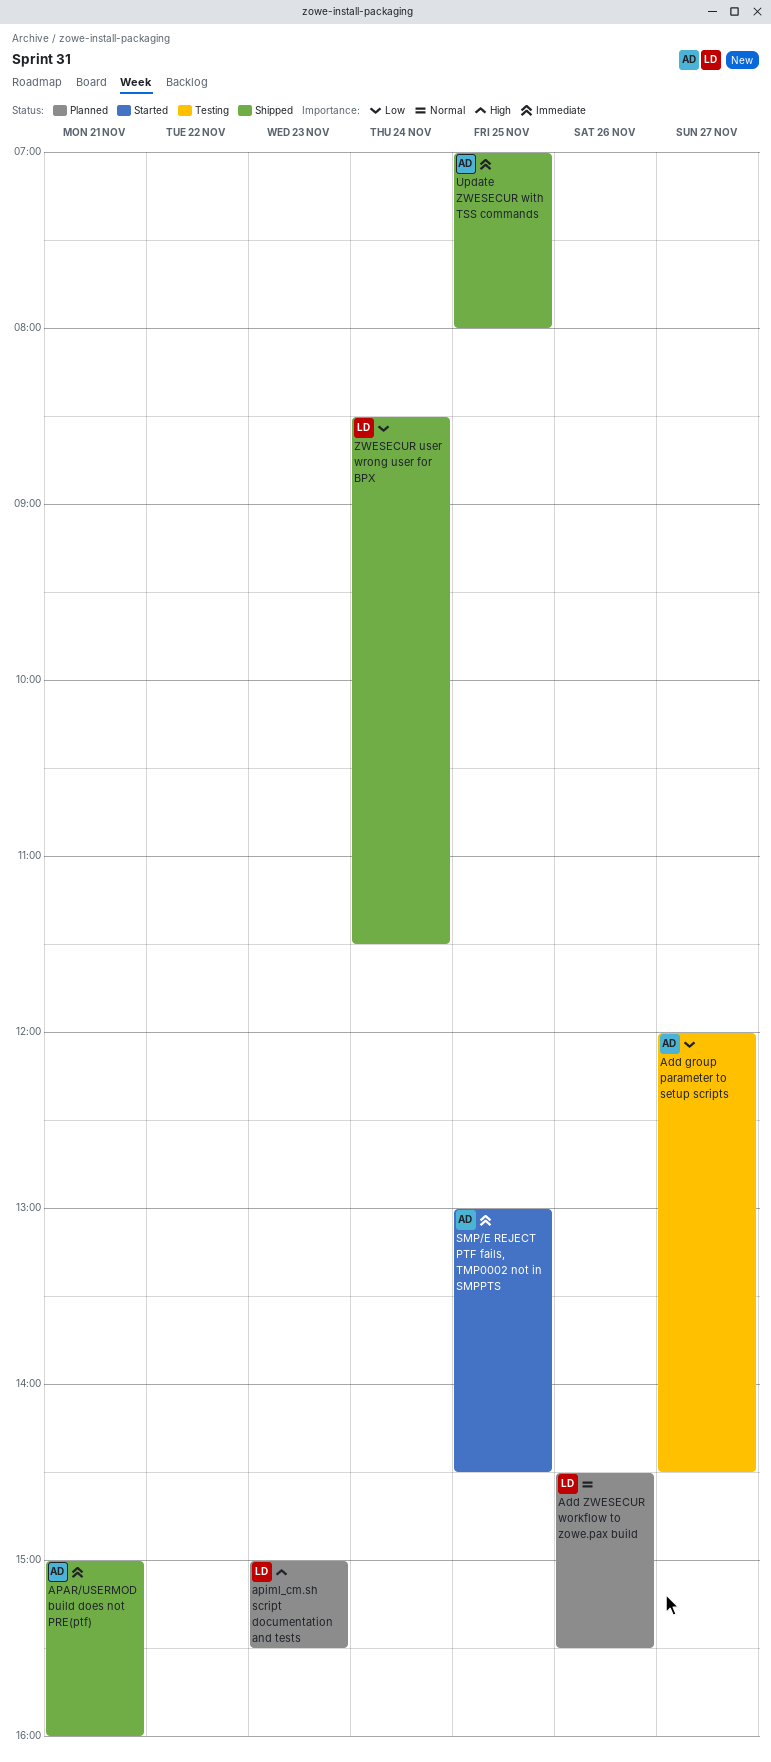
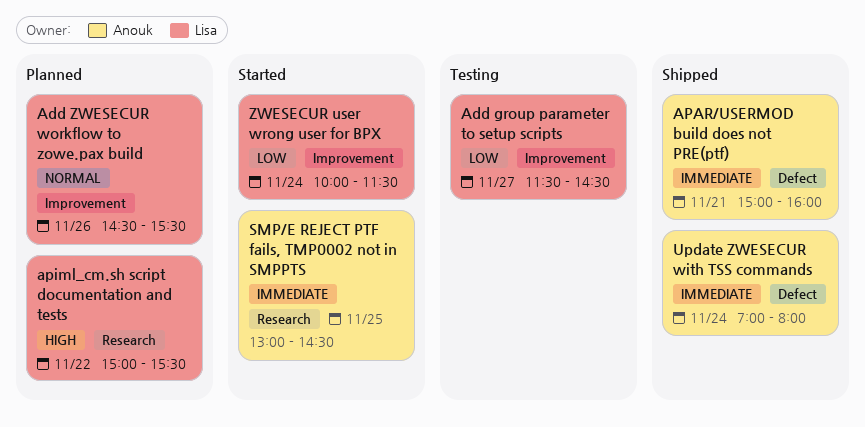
Add group parameter to setup scripts, owner: Anouk -> Lisa
Add group parameter to setup scripts, begins: 12:00 -> 11:30
apiml_cm.sh script documentation and tests, day: Nov 23 -> Nov 22
Update ZWESECUR with TSS commands, day: Nov 25 -> Nov 24
ZWESECUR user wrong user for BPX, status: Shipped -> Started
ZWESECUR user wrong user for BPX, begins: 08:30 -> 10:00

